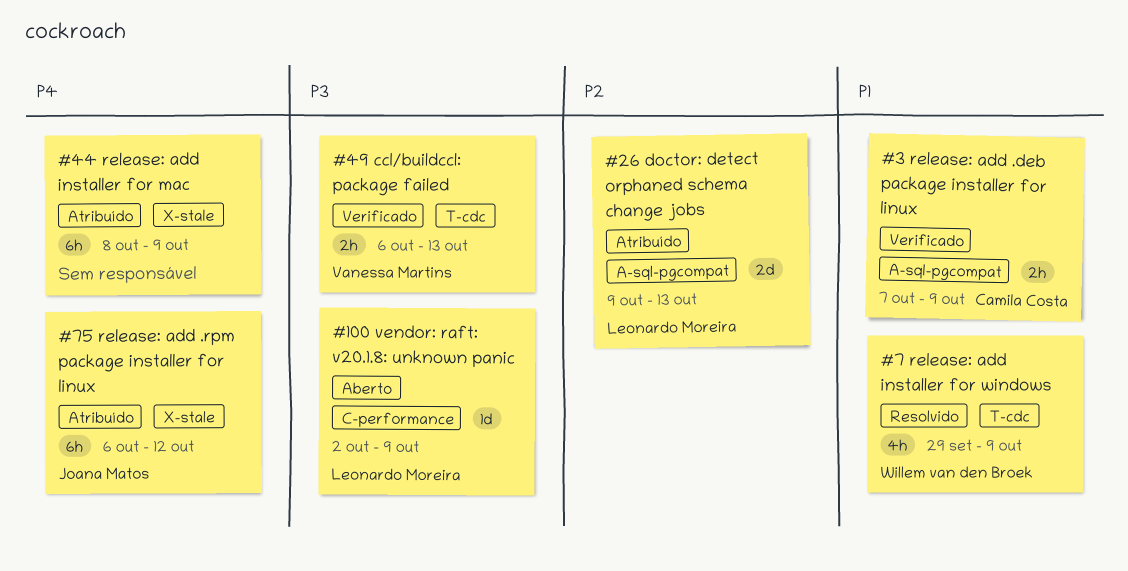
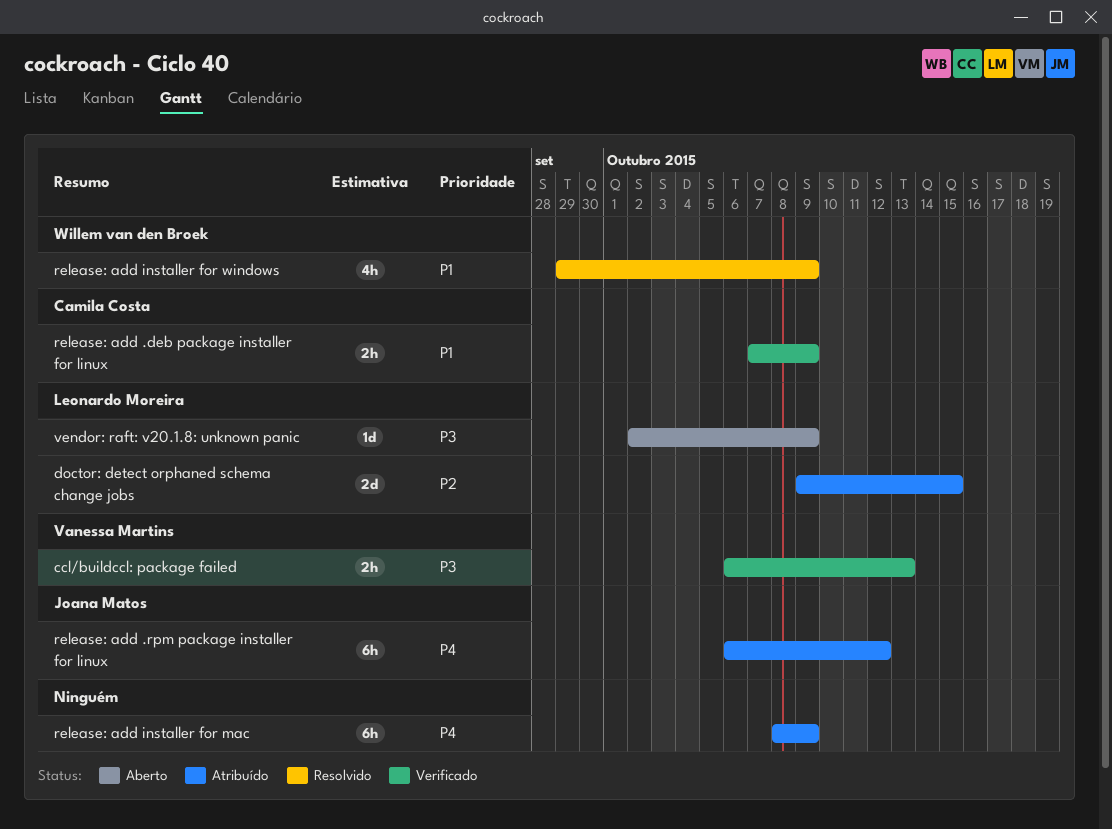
doctor: detect orphaned schema change jobs, due: Oct 13 -> Oct 15

